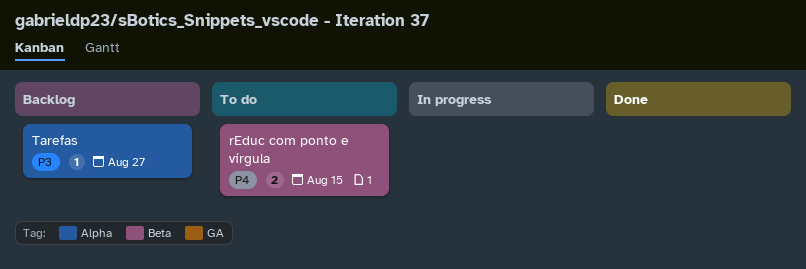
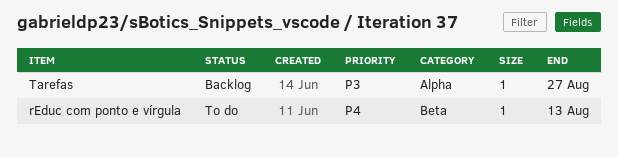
rEduc com ponto e vírgula, estimate: 2 -> 1
rEduc com ponto e vírgula, due: Aug 15 -> Aug 13

